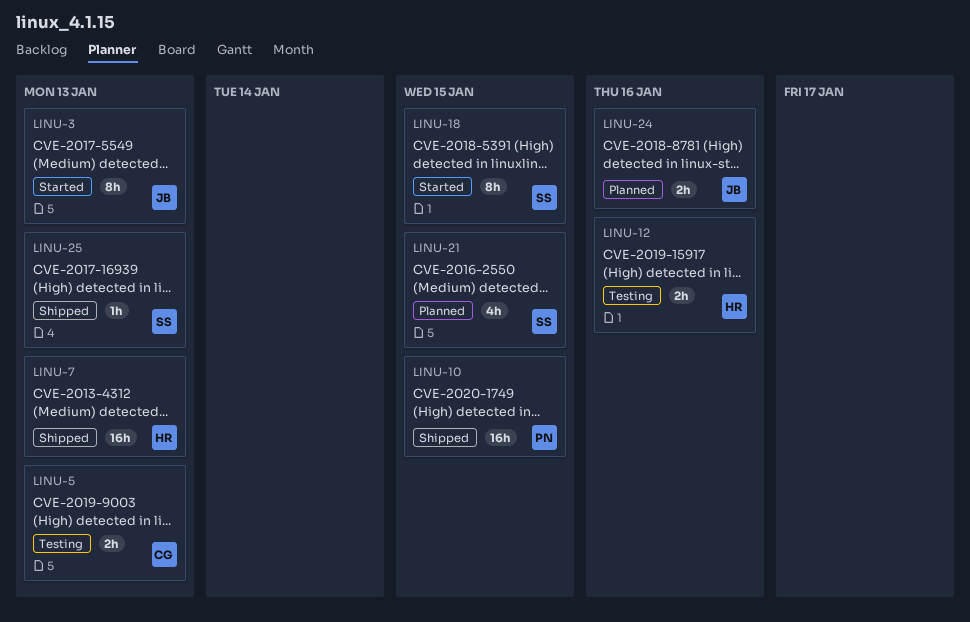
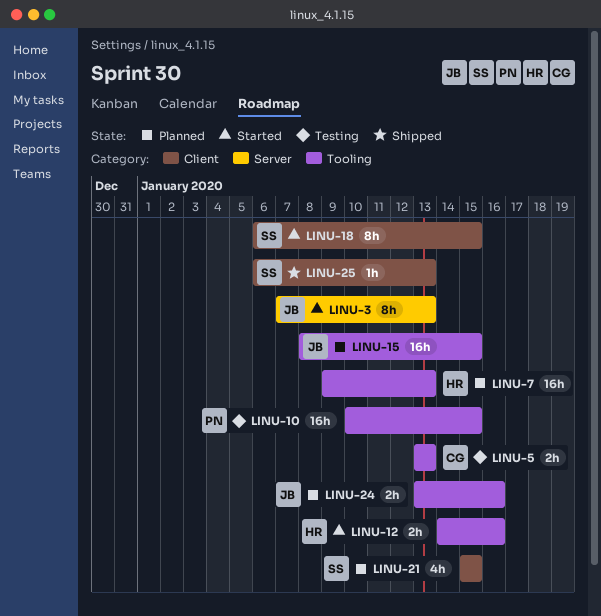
LINU-7, status: Shipped -> Planned
LINU-10, status: Shipped -> Testing
LINU-12, status: Testing -> Started
LINU-15: none -> present

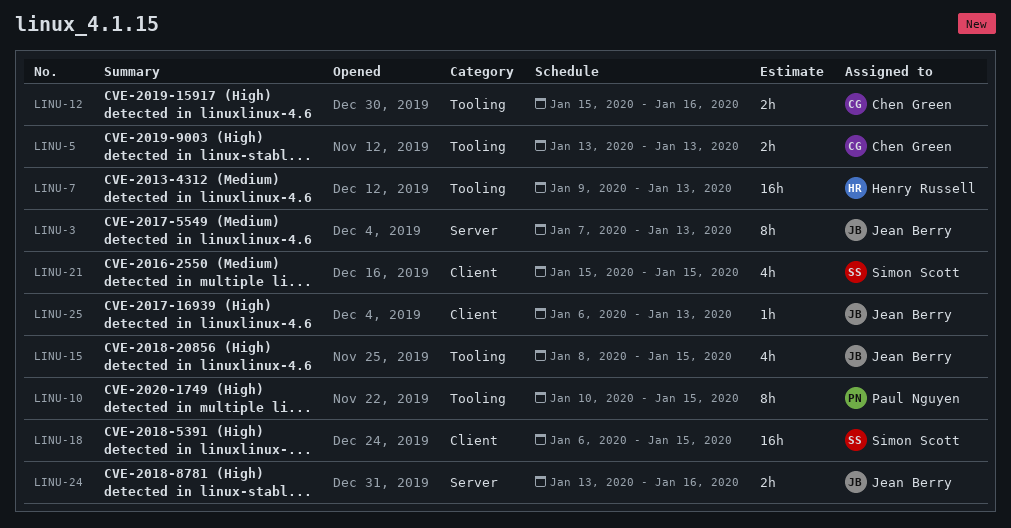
LINU-10, estimate: 16h -> 8h
LINU-12, owner: Henry Russell -> Chen Green
LINU-12, start: Jan 14 -> Jan 15
LINU-15, estimate: 16h -> 4h
LINU-18, estimate: 8h -> 16h
LINU-24, label: Tooling -> Server
LINU-25, owner: Simon Scott -> Jean Berry

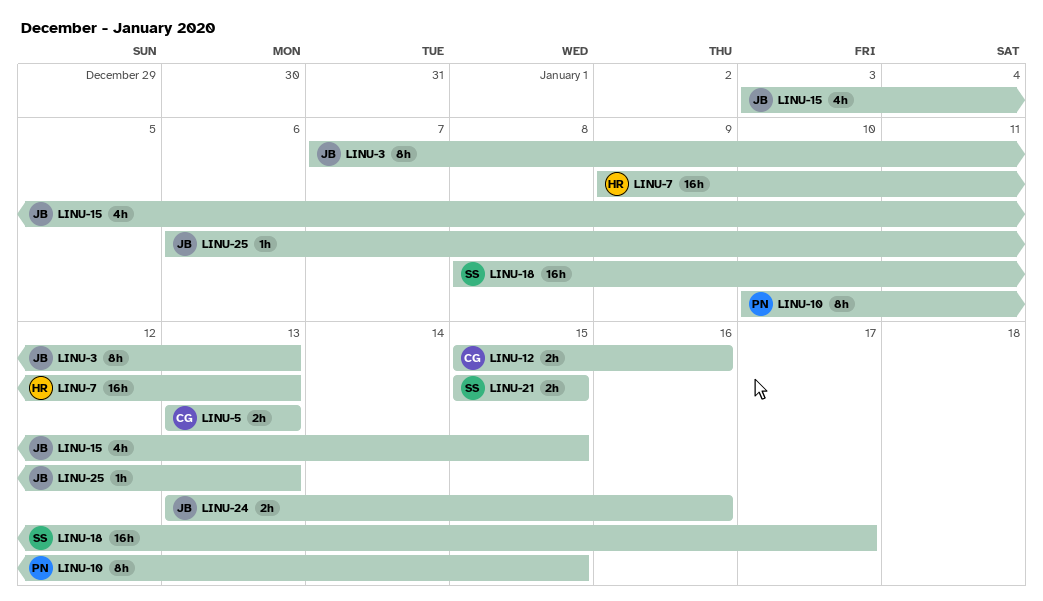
LINU-15, start: Jan 8 -> Jan 3
LINU-18, start: Jan 6 -> Jan 8
LINU-18, due: Jan 15 -> Jan 17
LINU-21, estimate: 4h -> 2h

